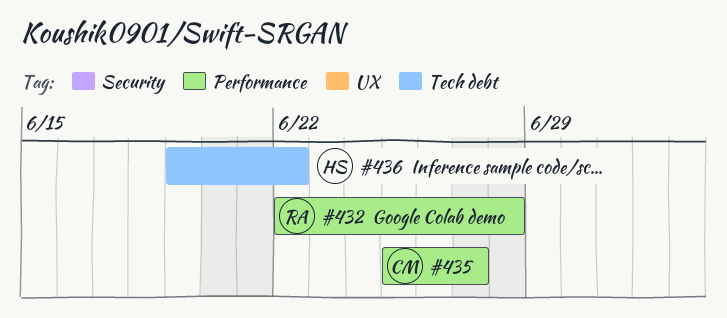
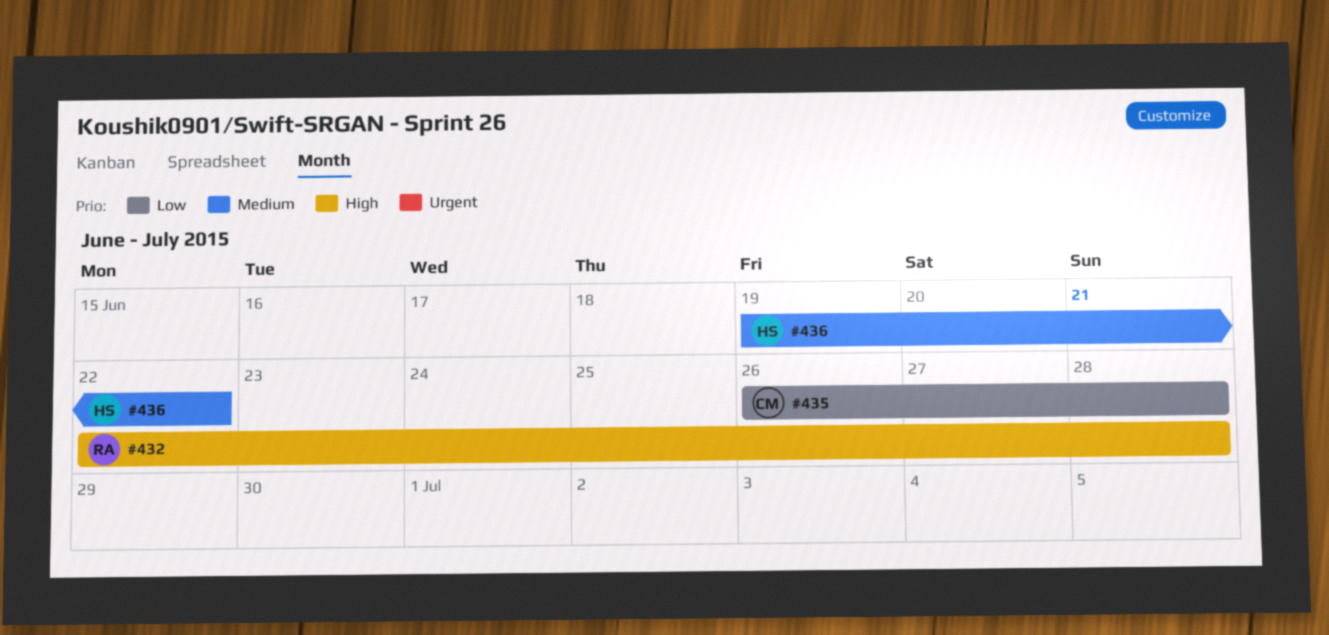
#435, start: Jun 25 -> Jun 26
#435, due: Jun 27 -> Jun 28

